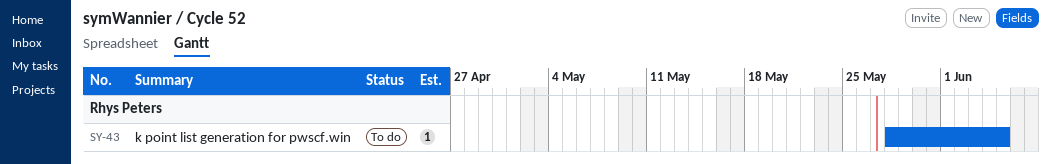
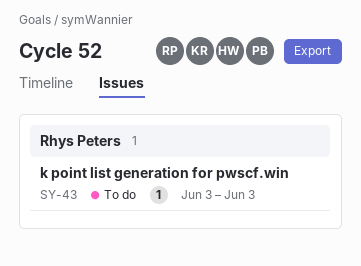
SY-43, start: May 28 -> Jun 3
SY-43, due: Jun 5 -> Jun 3

